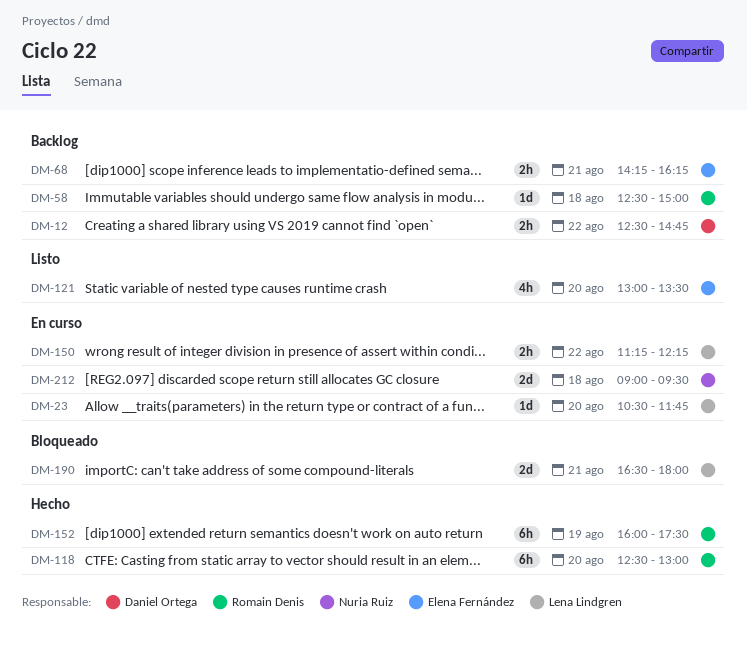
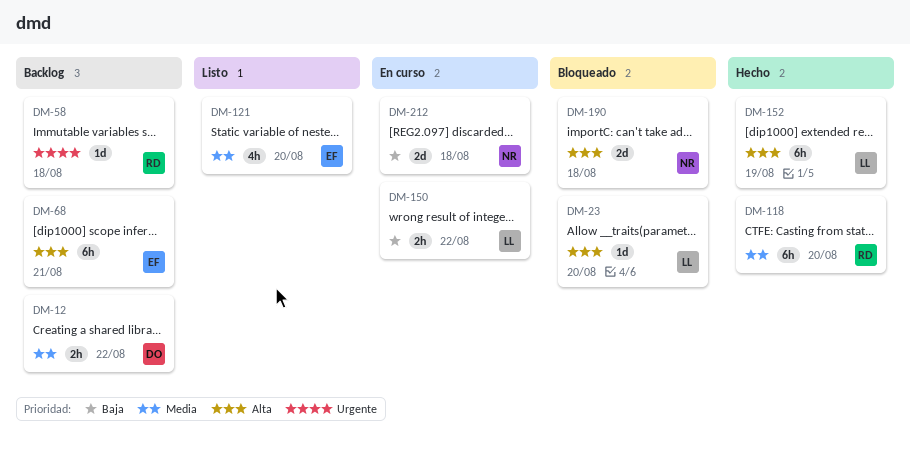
DM-23, status: En curso -> Bloqueado
DM-68, estimate: 2h -> 6h
DM-152, owner: Romain Denis -> Lena Lindgren
DM-190, owner: Lena Lindgren -> Nuria Ruiz
DM-190, day: Aug 21 -> Aug 18

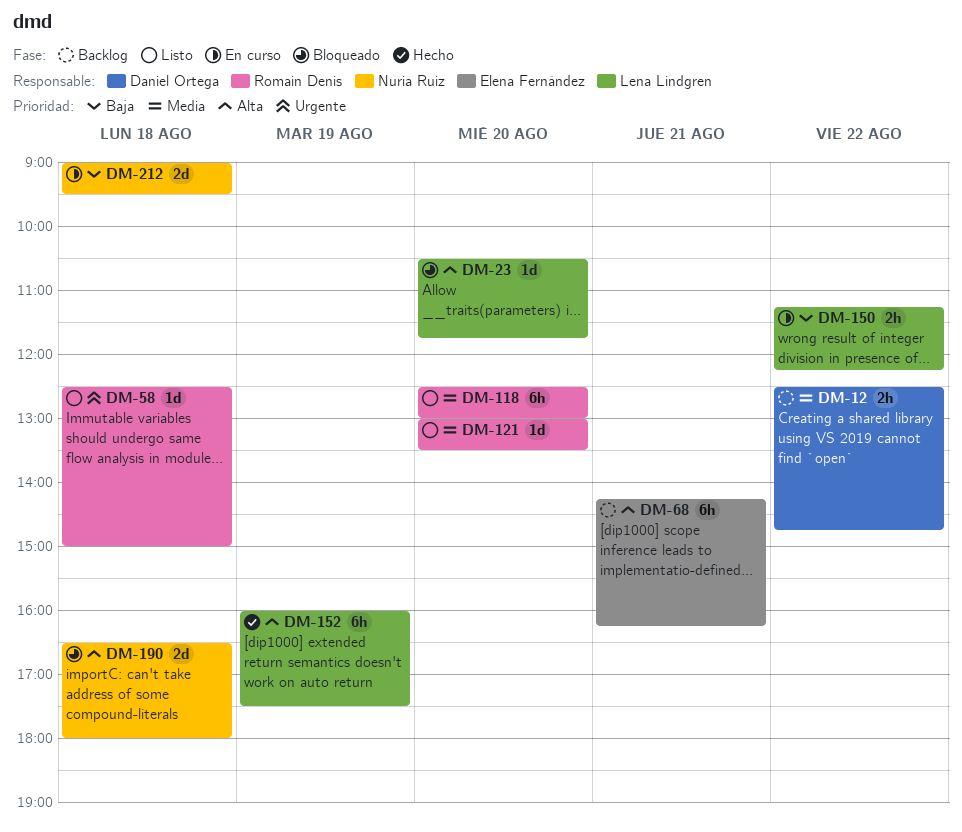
DM-58, status: Backlog -> Listo
DM-118, status: Hecho -> Listo
DM-121, owner: Elena Fernández -> Romain Denis
DM-121, estimate: 4h -> 1d

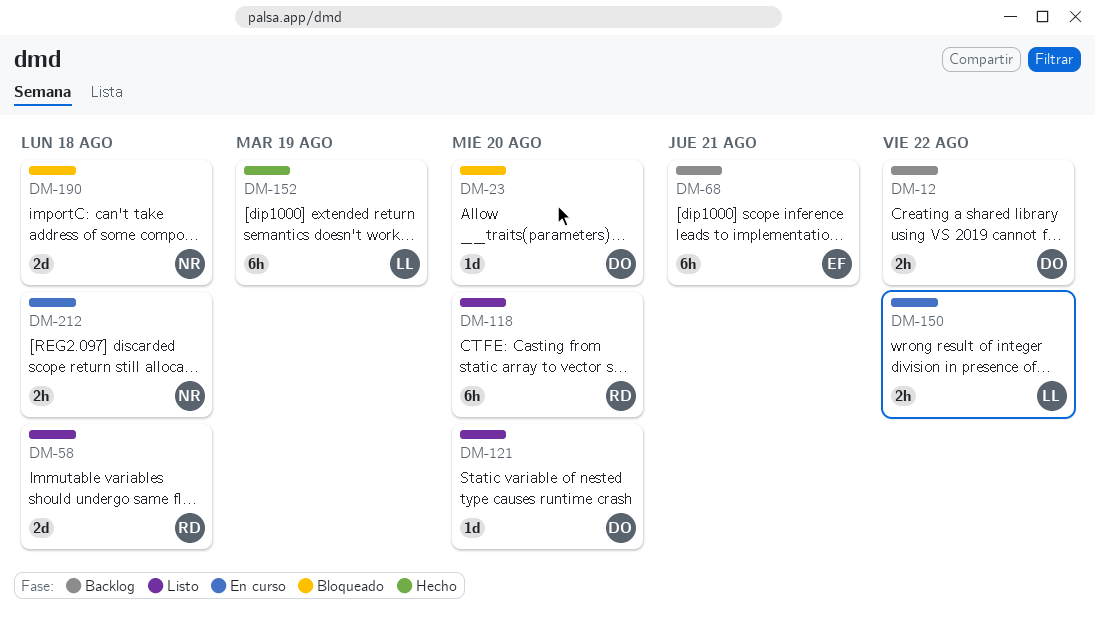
DM-23, owner: Lena Lindgren -> Daniel Ortega
DM-58, estimate: 1d -> 2d
DM-121, owner: Romain Denis -> Daniel Ortega
DM-212, estimate: 2d -> 2h

